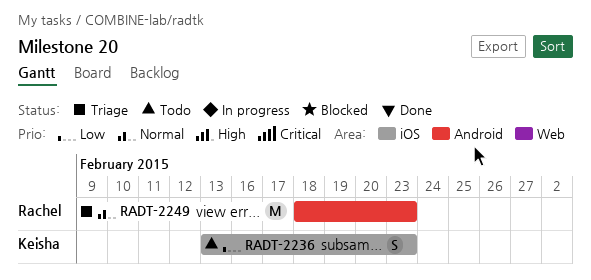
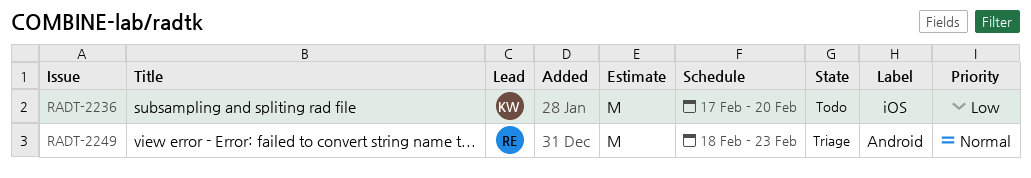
RADT-2236, estimate: S -> M
RADT-2236, start: Feb 13 -> Feb 17
RADT-2236, due: Feb 23 -> Feb 20

